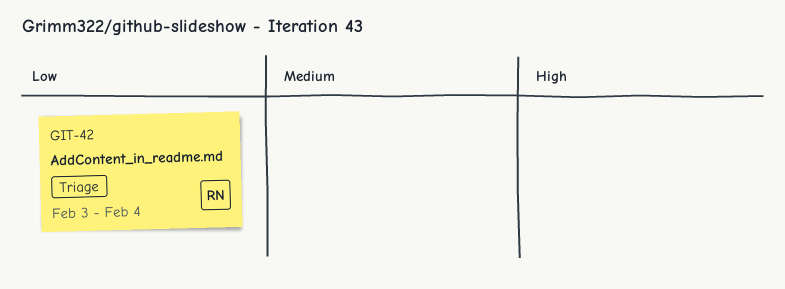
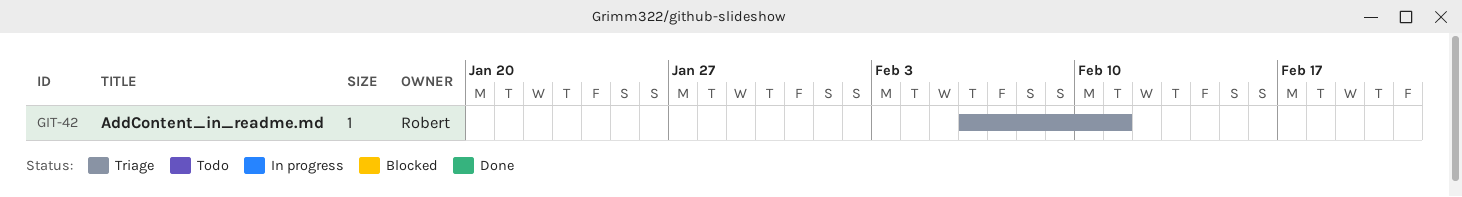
GIT-42, start: Feb 3 -> Feb 6
GIT-42, due: Feb 4 -> Feb 11

